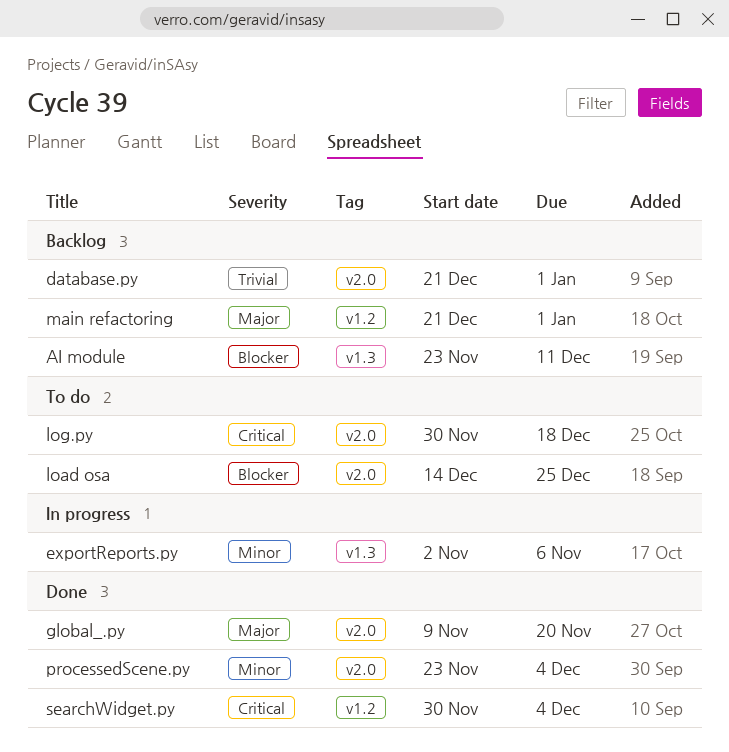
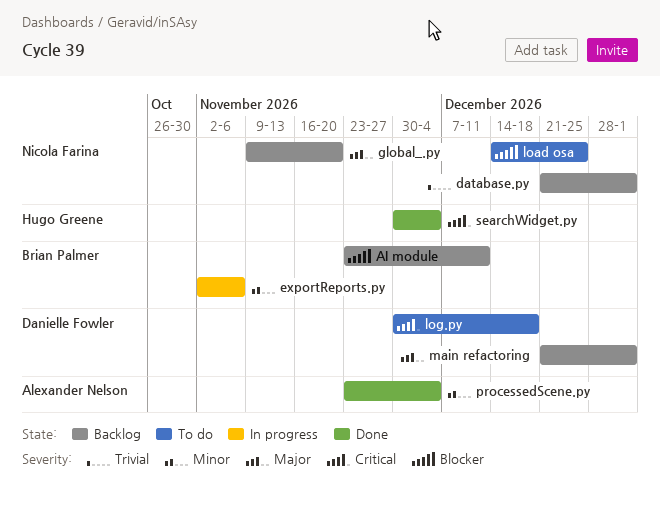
global_.py, status: Done -> Backlog

